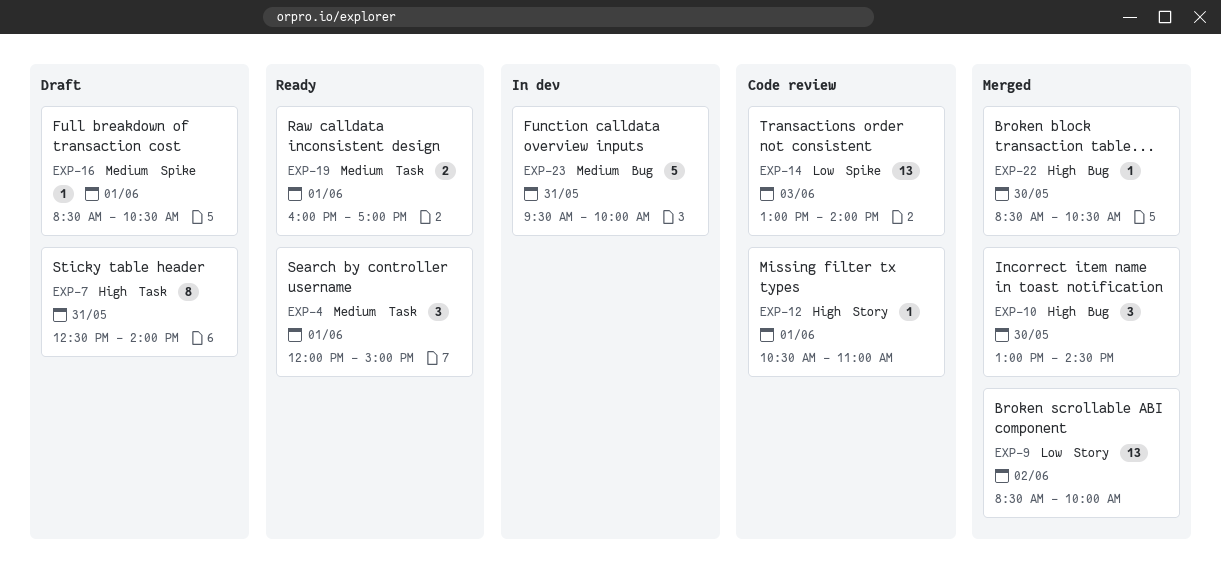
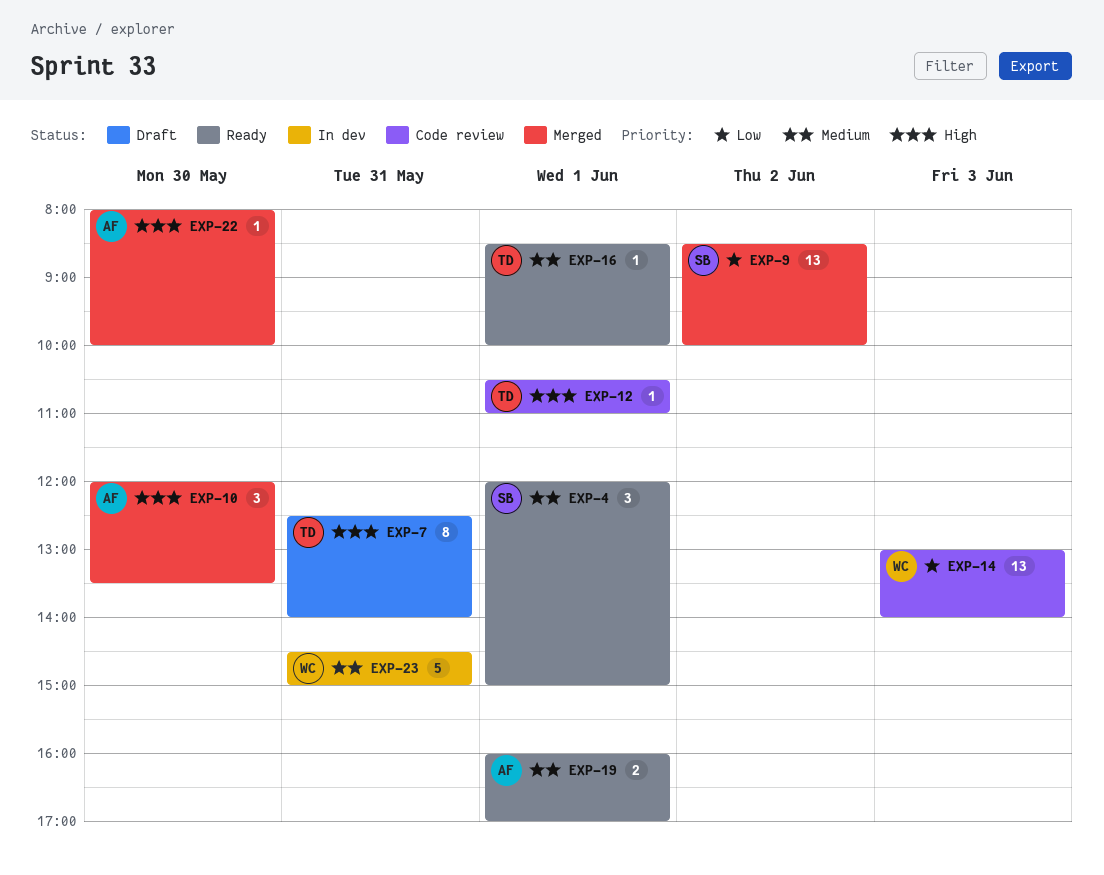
EXP-10, begins: 13:00 -> 12:00
EXP-10, ends: 14:30 -> 13:30
EXP-16, status: Draft -> Ready
EXP-16, ends: 10:30 -> 10:00
EXP-22, begins: 08:30 -> 08:00
EXP-22, ends: 10:30 -> 10:00
EXP-23, begins: 09:30 -> 14:30
EXP-23, ends: 10:00 -> 15:00

